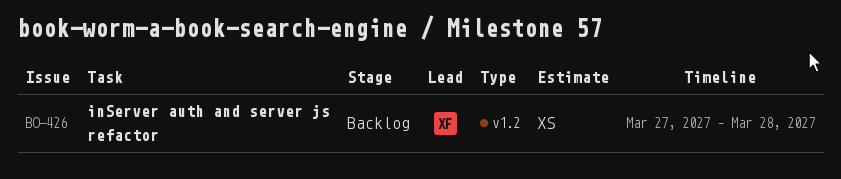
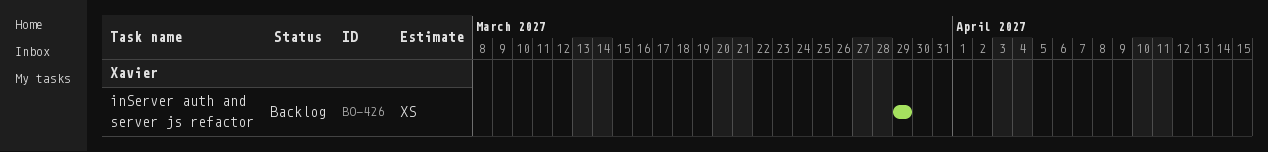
BO-426, start: Mar 27 -> Mar 29
BO-426, due: Mar 28 -> Mar 29

